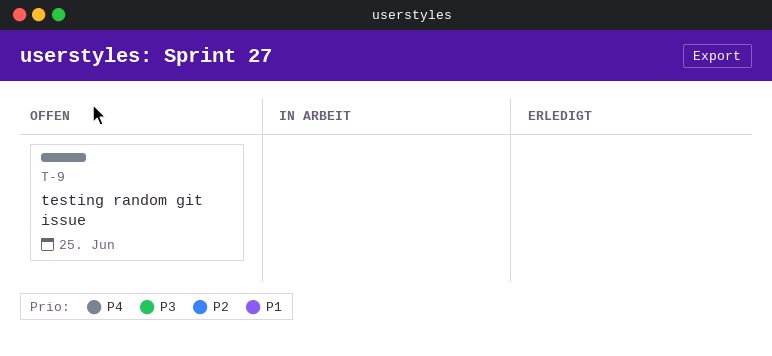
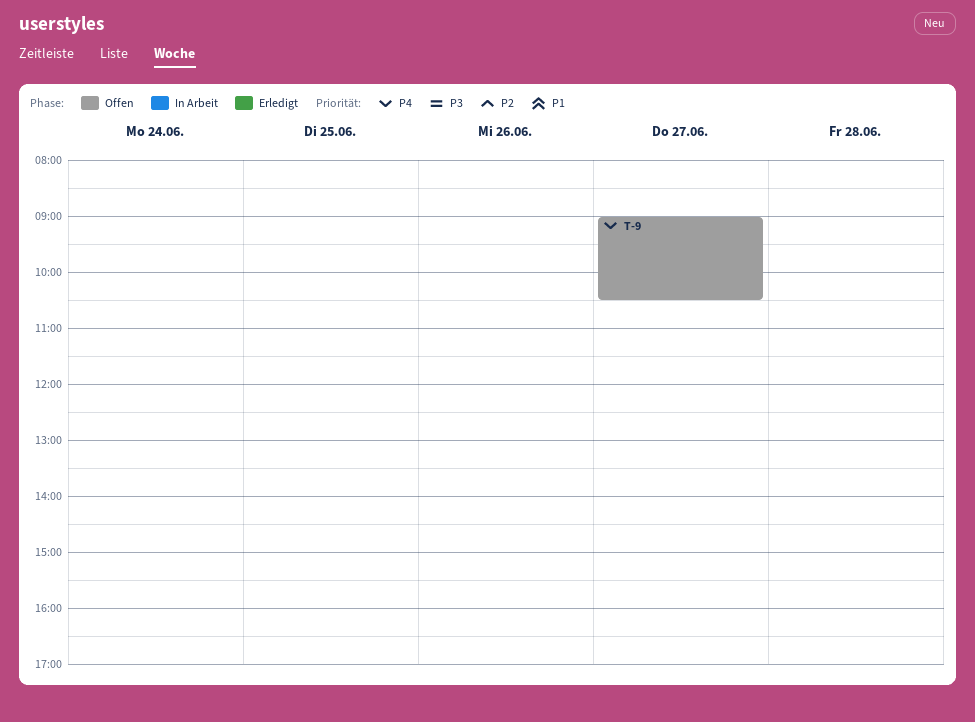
T-9, day: Jun 25 -> Jun 27

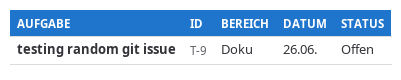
T-9, day: Jun 27 -> Jun 26

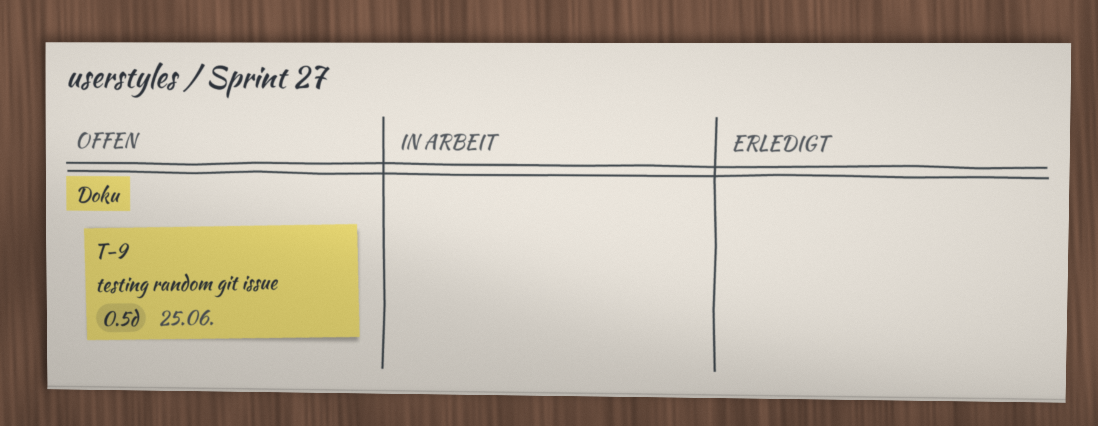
T-9, day: Jun 26 -> Jun 25

